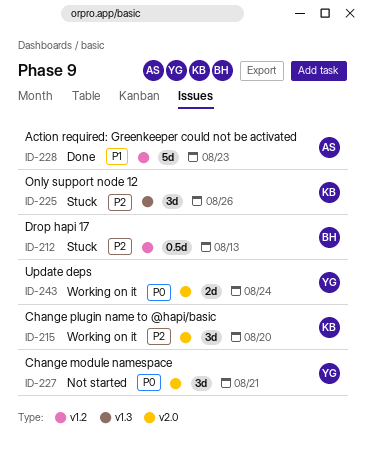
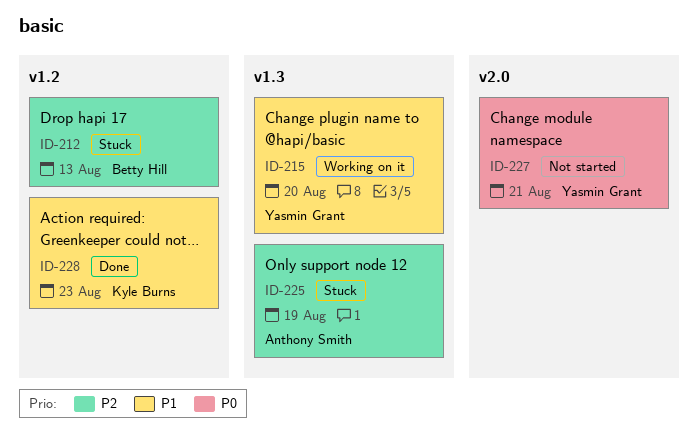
ID-215, owner: Kyle Burns -> Yasmin Grant
ID-215, priority: P2 -> P1
ID-215, label: v2.0 -> v1.3
ID-225, owner: Kyle Burns -> Anthony Smith
ID-225, due: Aug 26 -> Aug 19
ID-228, owner: Anthony Smith -> Kyle Burns
ID-243: present -> none

